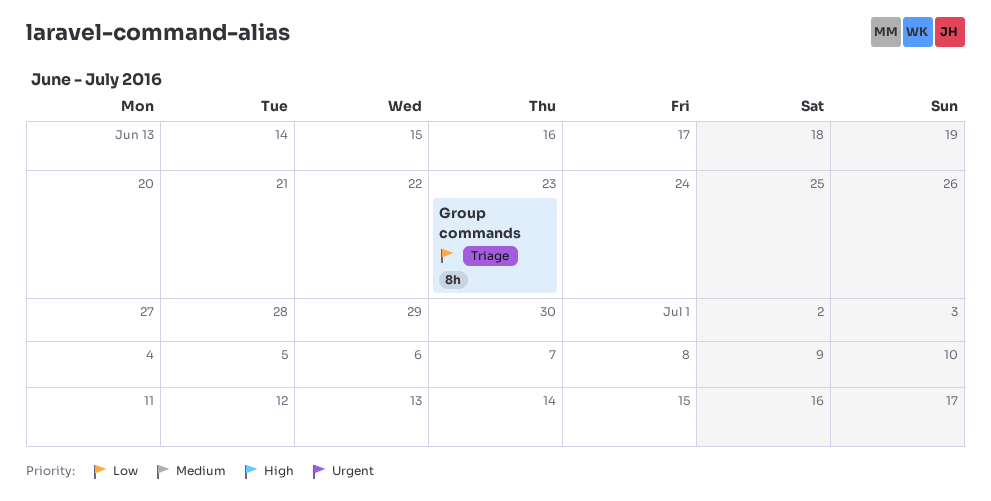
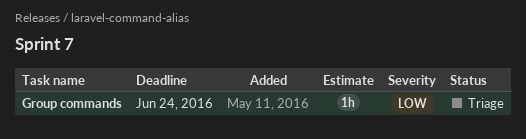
Group commands, estimate: 8h -> 1h
Group commands, due: Jun 23 -> Jun 24

